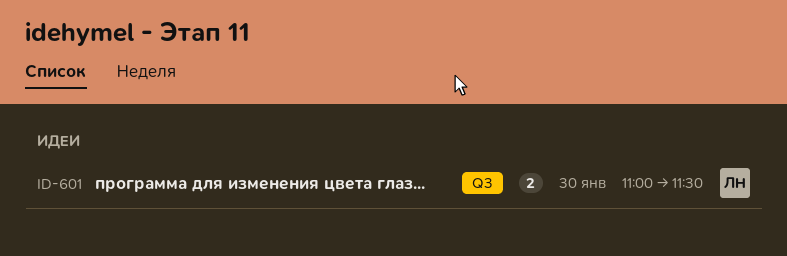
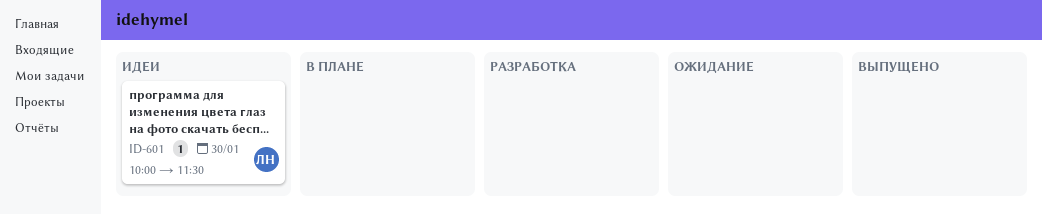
ID-601, estimate: 2 -> 1
ID-601, begins: 11:00 -> 10:00

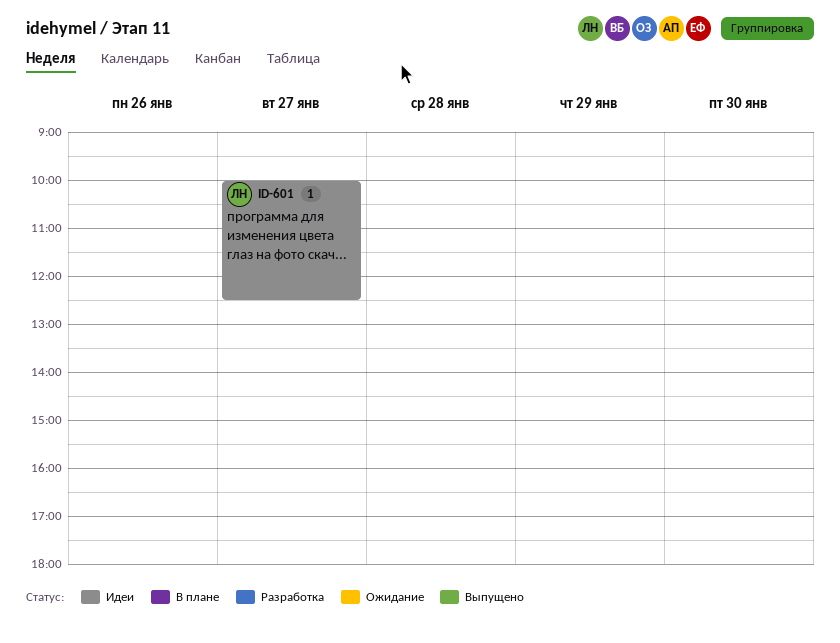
ID-601, day: Jan 30 -> Jan 27
ID-601, ends: 11:30 -> 12:30

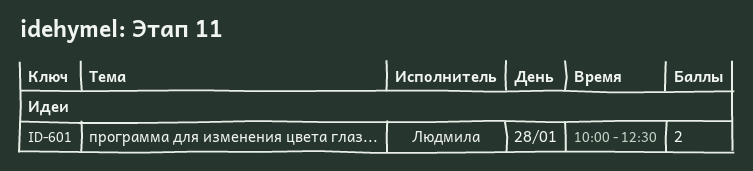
ID-601, estimate: 1 -> 2
ID-601, day: Jan 27 -> Jan 28

